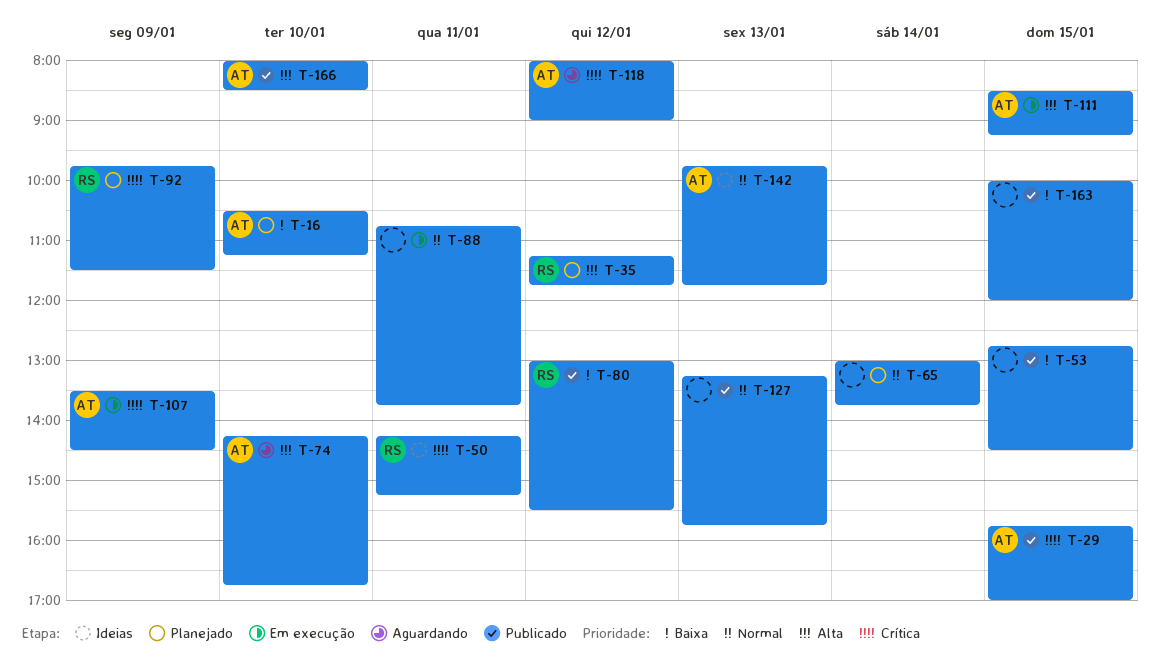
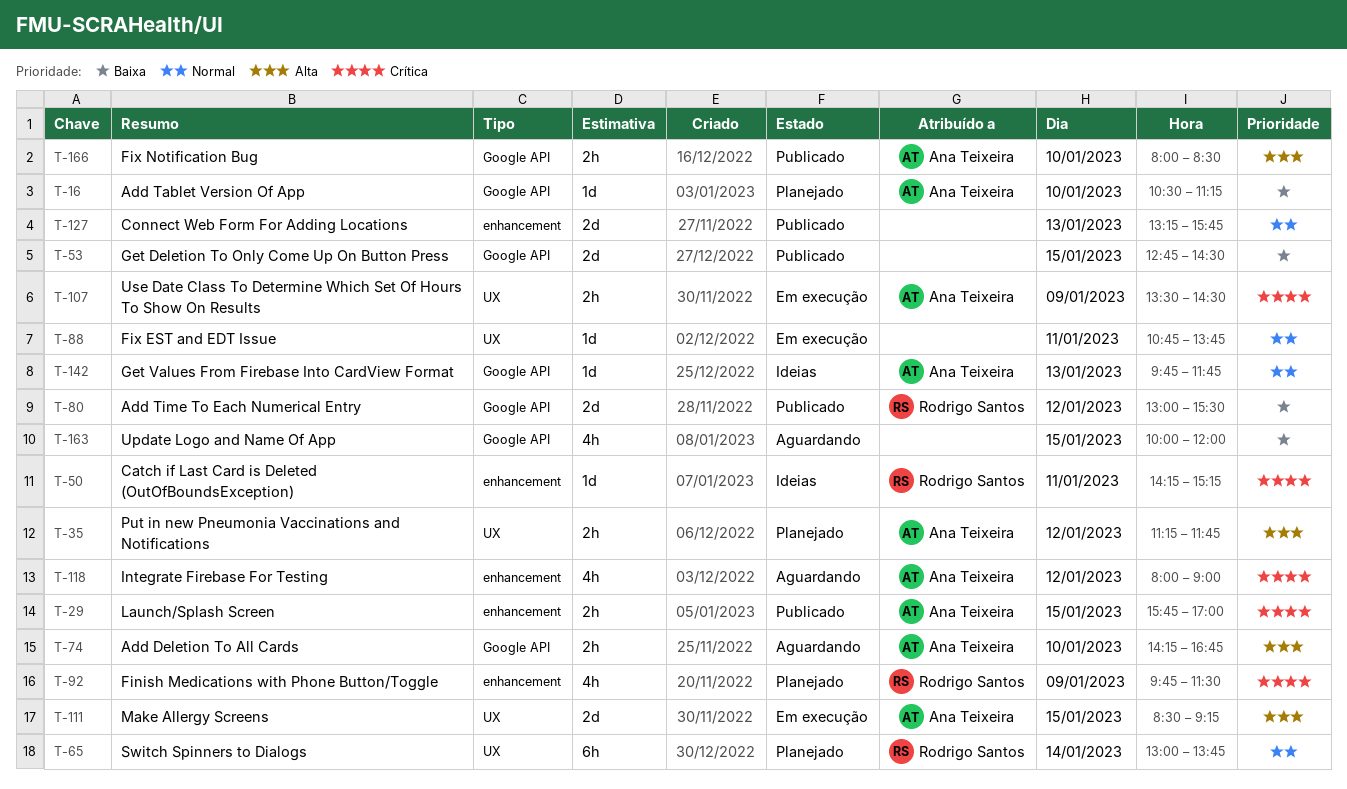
T-35, owner: Rodrigo Santos -> Ana Teixeira
T-65, owner: none -> Rodrigo Santos
T-163, status: Publicado -> Aguardando

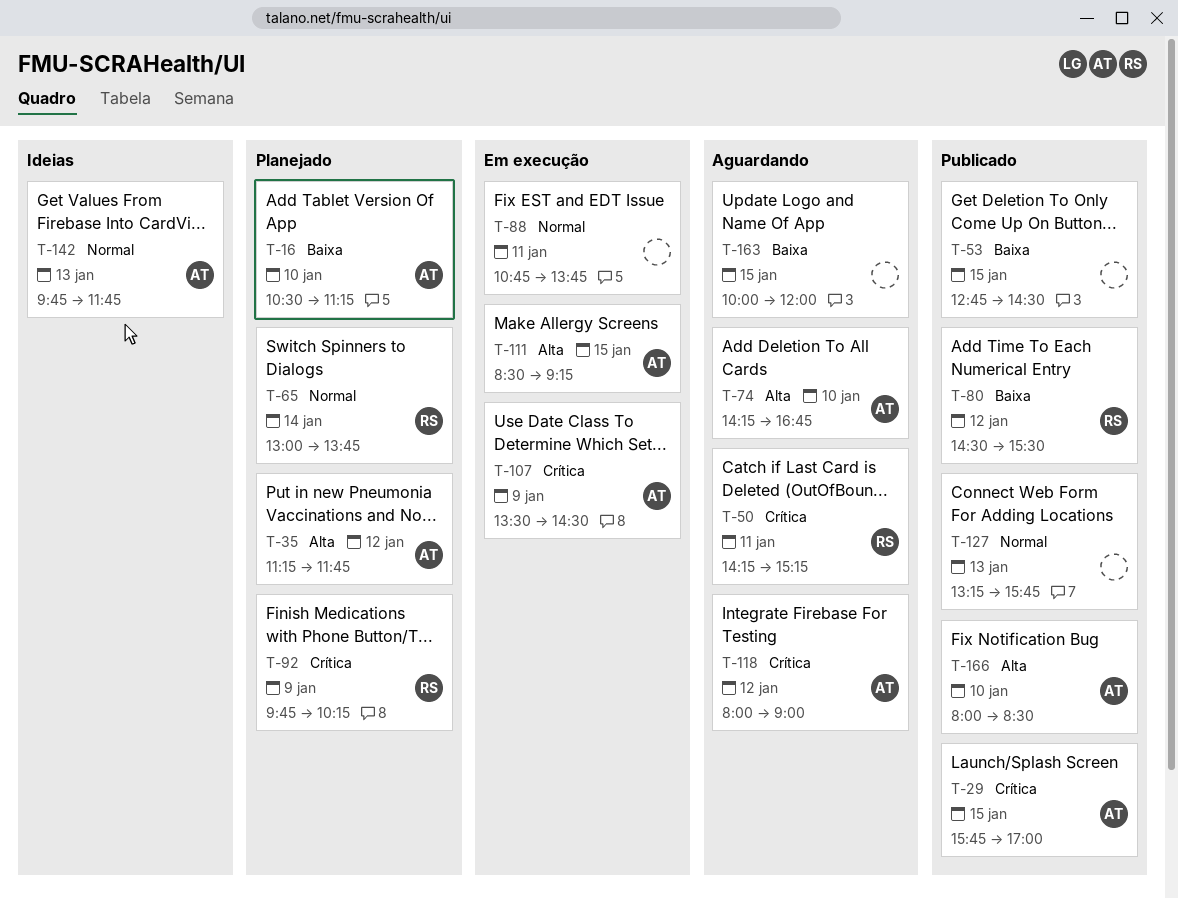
T-50, status: Ideias -> Aguardando
T-80, begins: 13:00 -> 14:30
T-92, ends: 11:30 -> 10:15

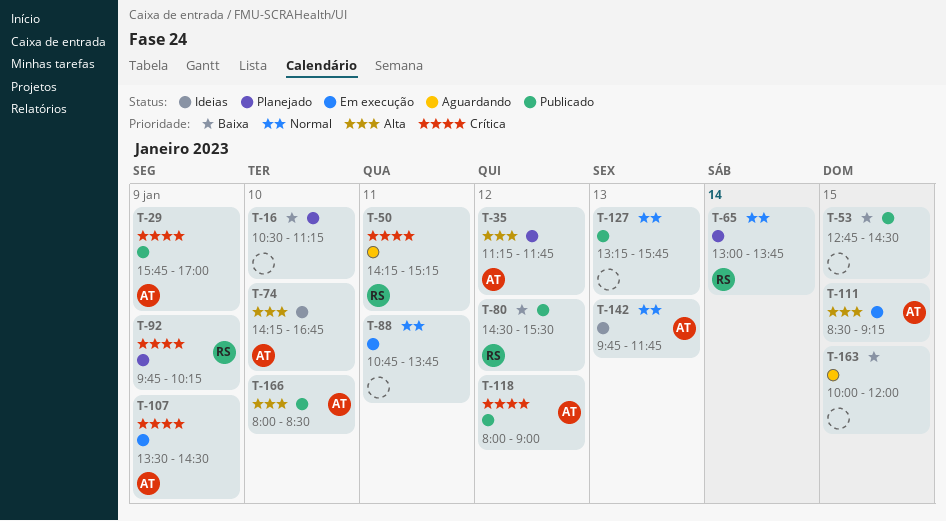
T-16, owner: AT -> none
T-29, day: Jan 15 -> Jan 9
T-74, status: Aguardando -> Ideias
T-118, status: Aguardando -> Publicado

